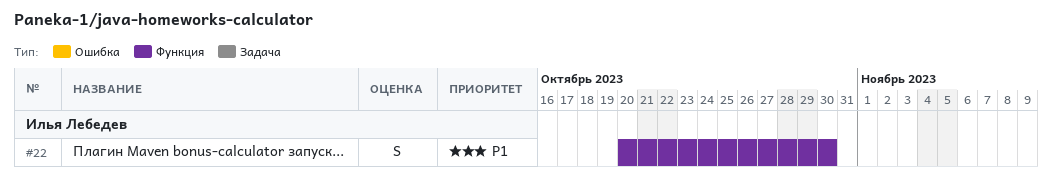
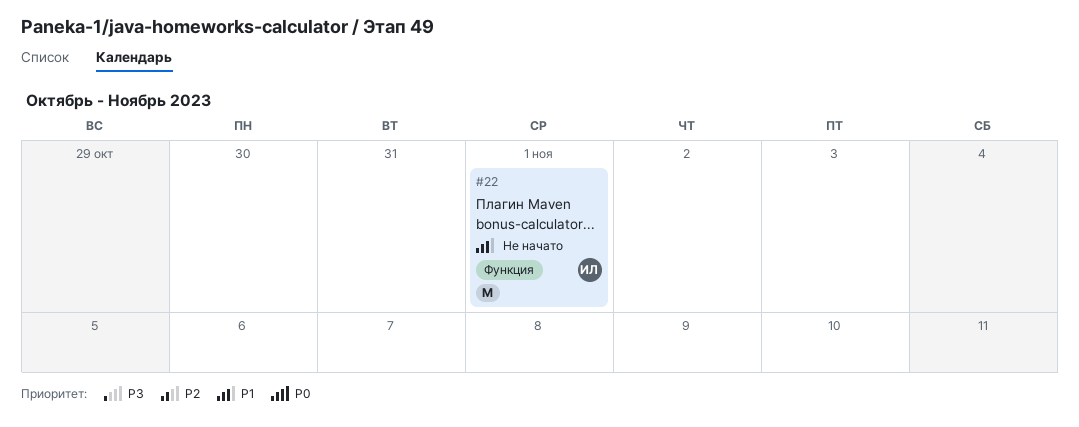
#22, estimate: S -> M
#22, due: Oct 30 -> Nov 1

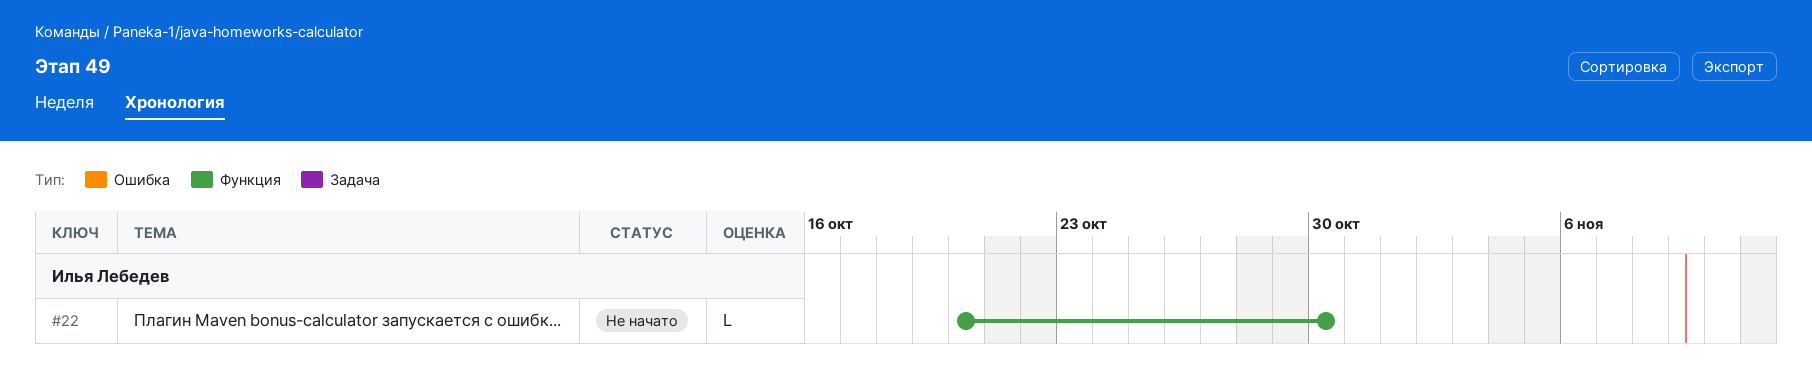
#22, estimate: M -> L
#22, due: Nov 1 -> Oct 30

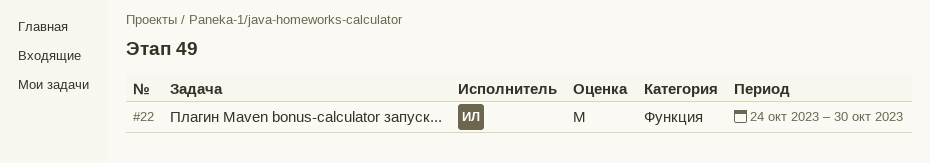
#22, estimate: L -> M
#22, start: Oct 20 -> Oct 24

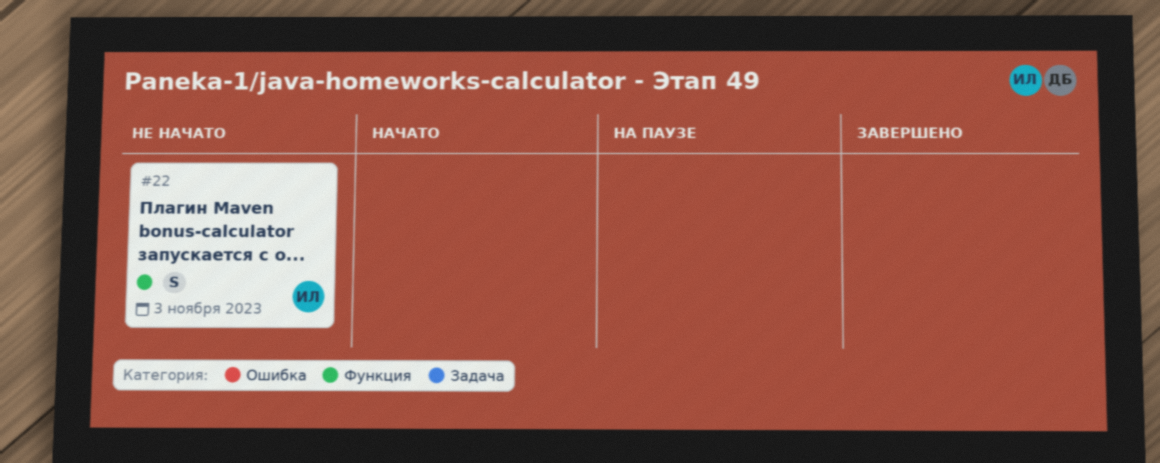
#22, estimate: M -> S
#22, due: Oct 30 -> Nov 3

